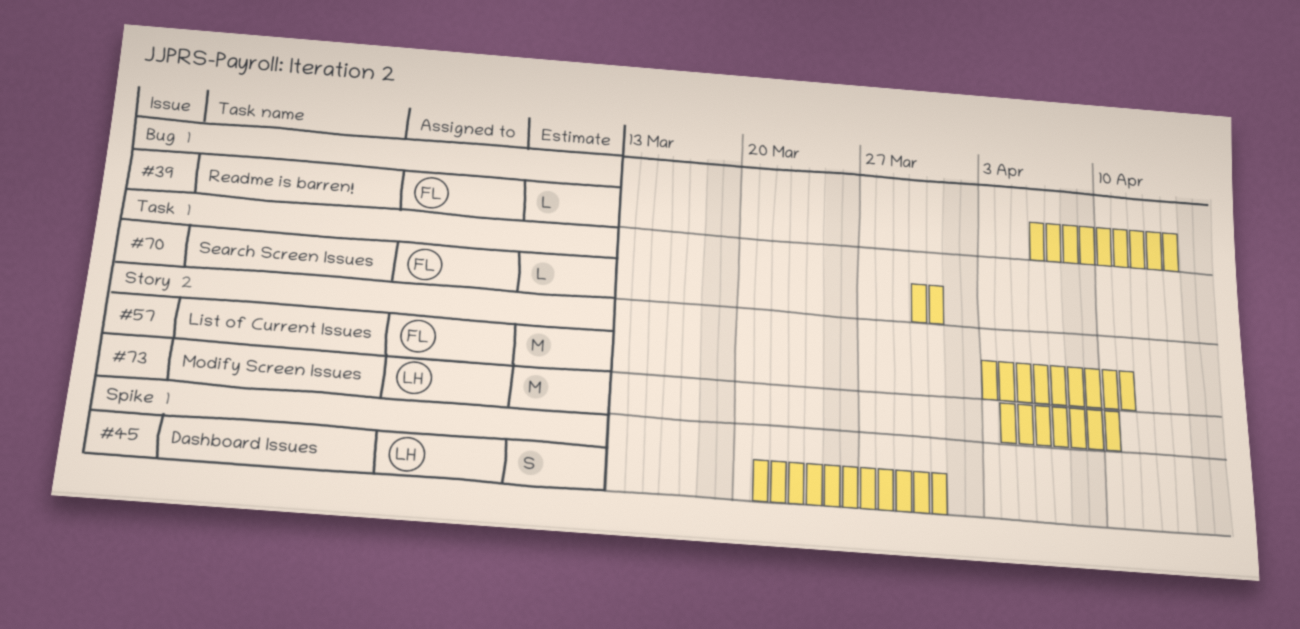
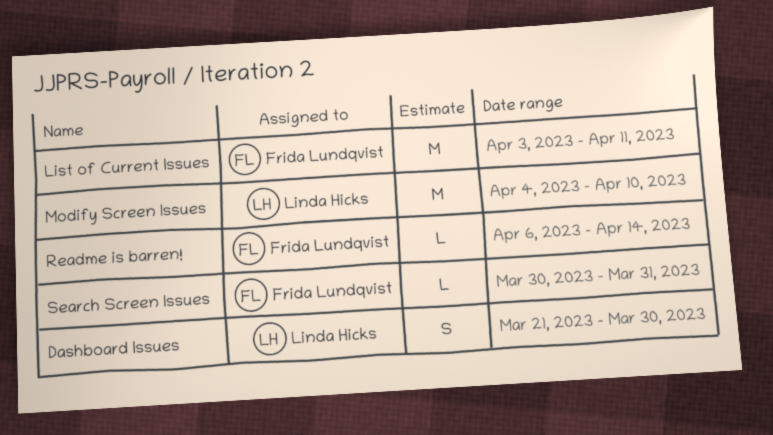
Dashboard Issues, due: Mar 31 -> Mar 30

